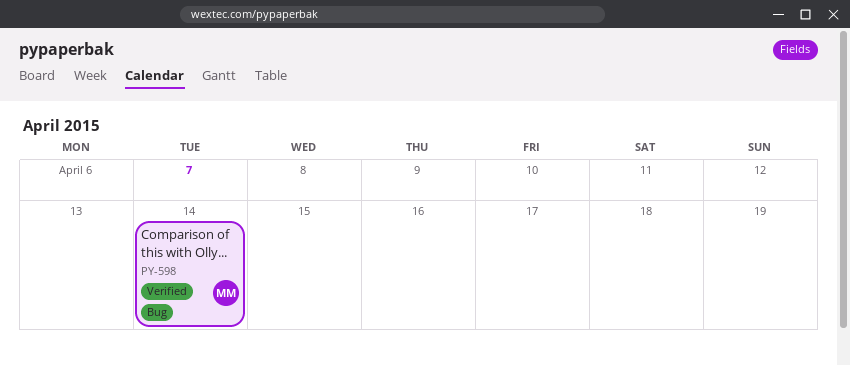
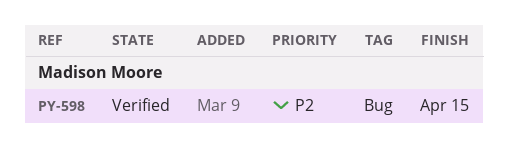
PY-598, due: Apr 14 -> Apr 15

